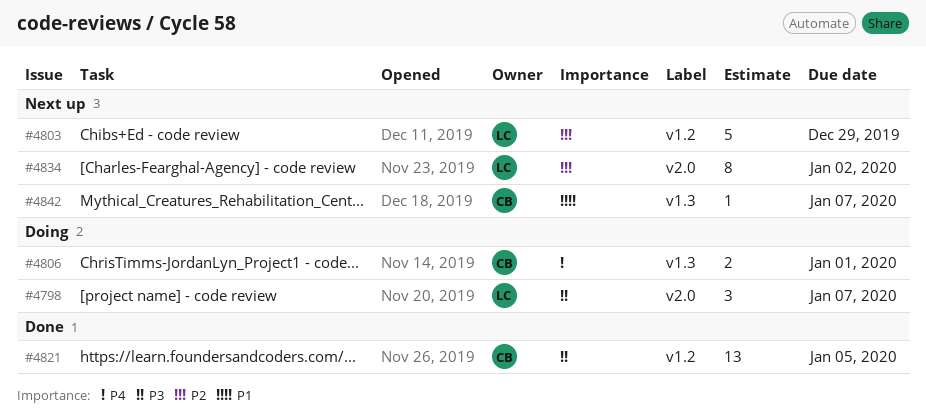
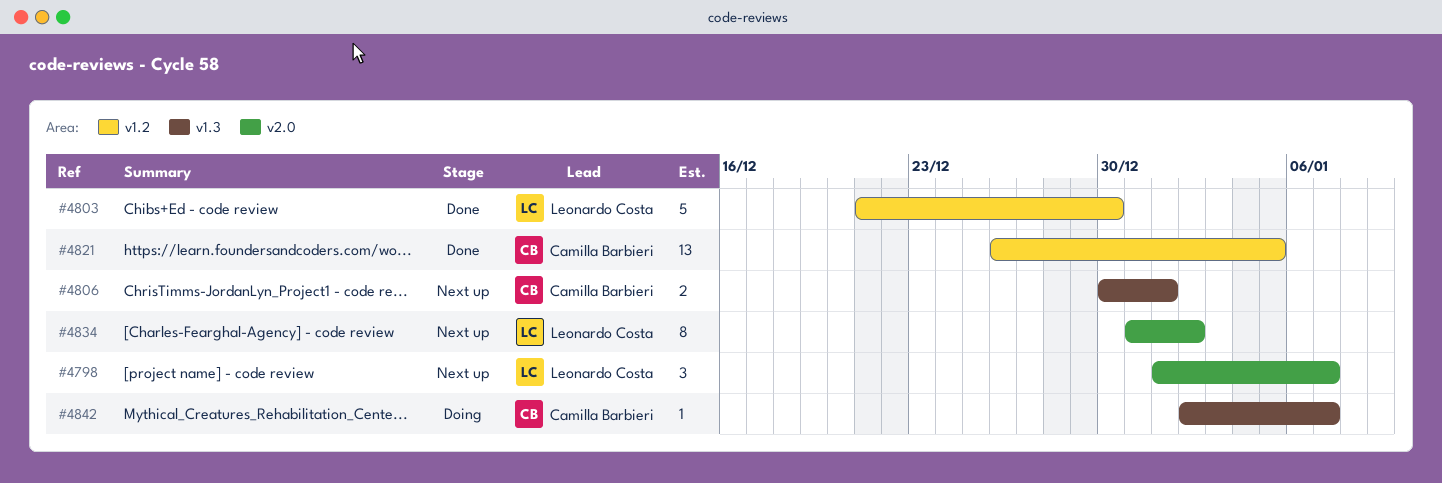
#4798, status: Doing -> Next up
#4803, status: Next up -> Done
#4803, due: Dec 29 -> Dec 30
#4806, status: Doing -> Next up
#4842, status: Next up -> Doing

